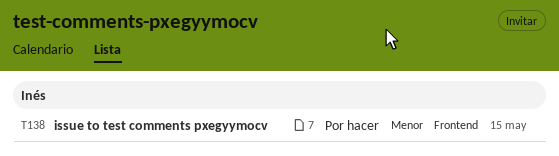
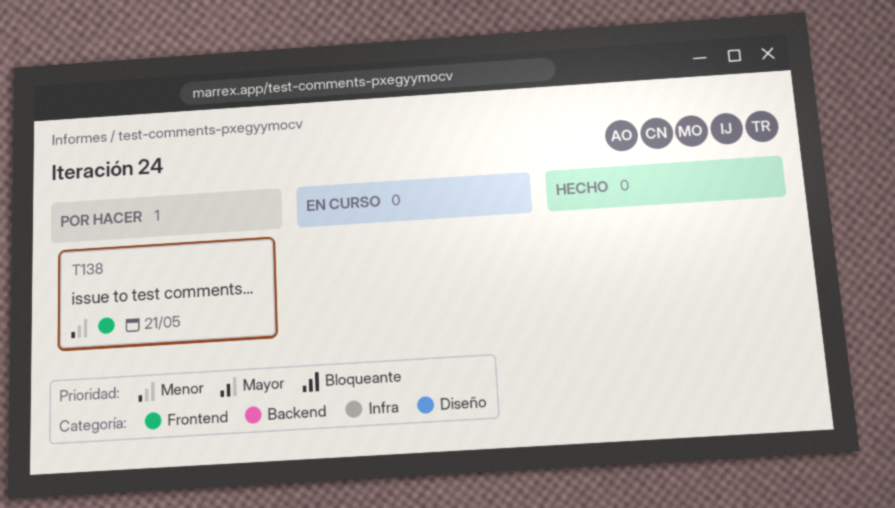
T138, due: May 15 -> May 21

